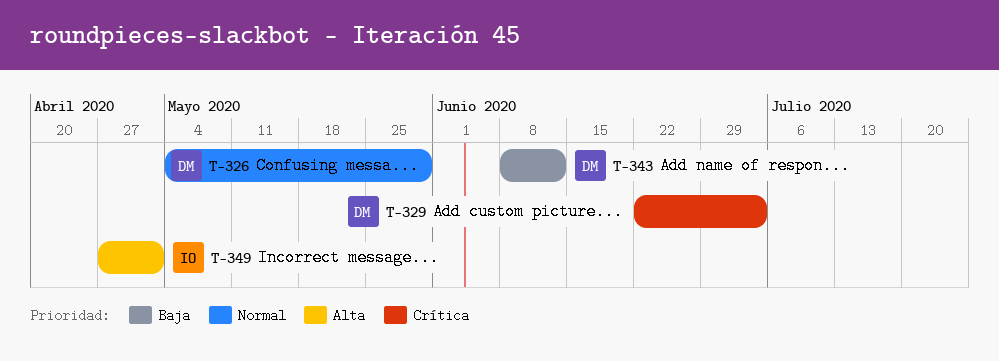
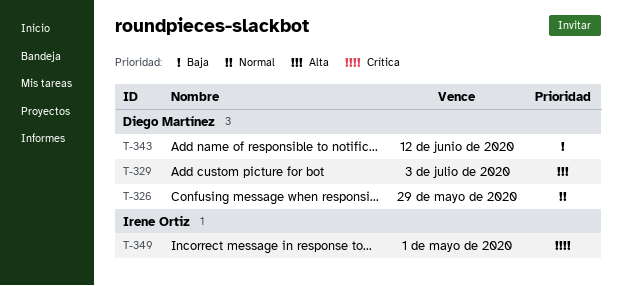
T-329, priority: Crítica -> Alta
T-349, priority: Alta -> Crítica

